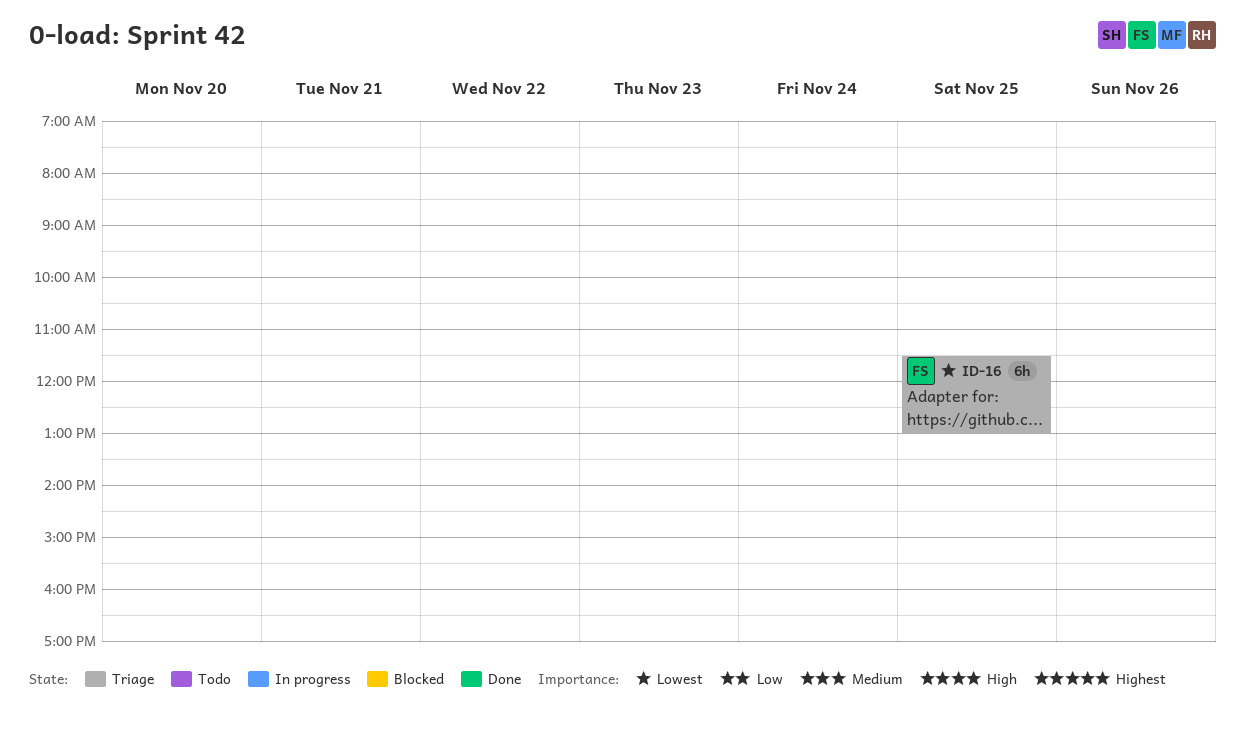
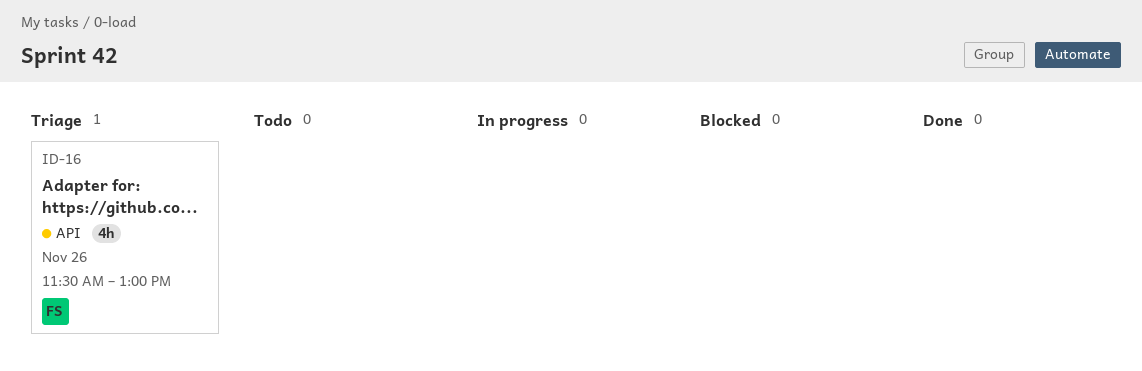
ID-16, estimate: 6h -> 4h
ID-16, day: Nov 25 -> Nov 26

